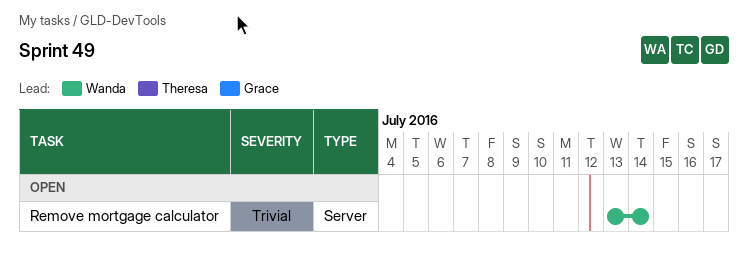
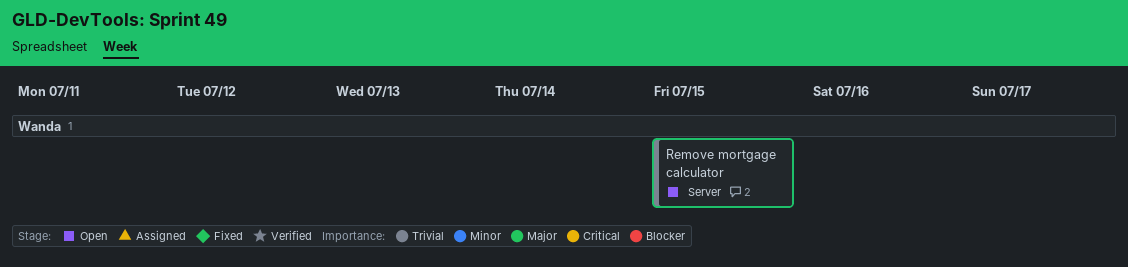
Remove mortgage calculator, due: Jul 14 -> Jul 15

